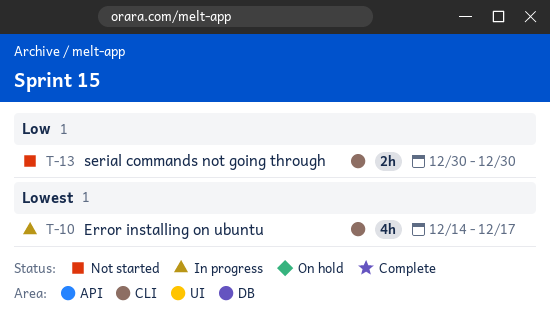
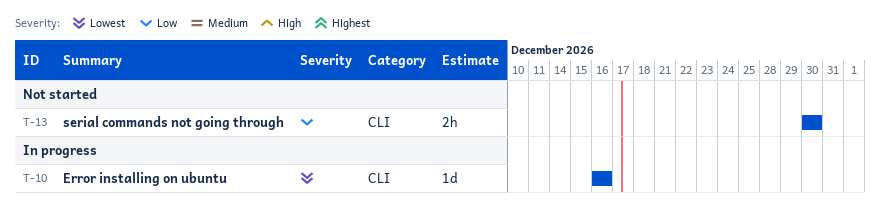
T-10, estimate: 4h -> 1d
T-10, start: Dec 14 -> Dec 16
T-10, due: Dec 17 -> Dec 16

